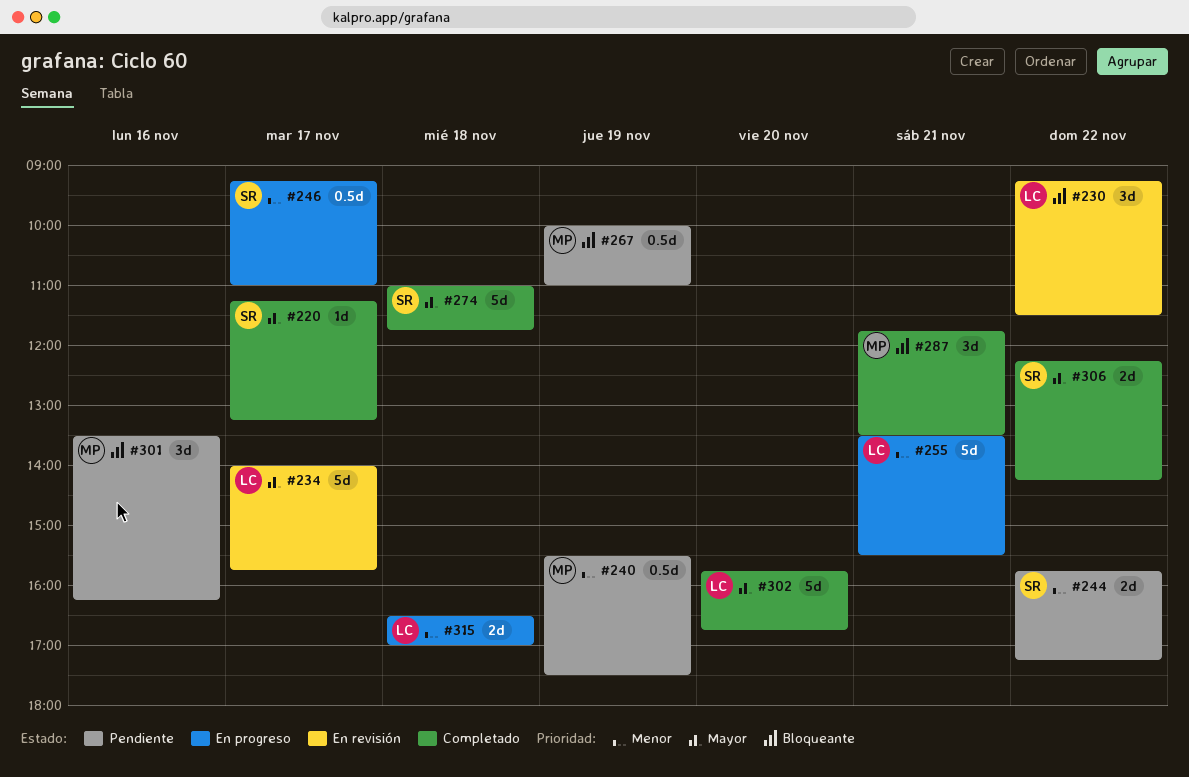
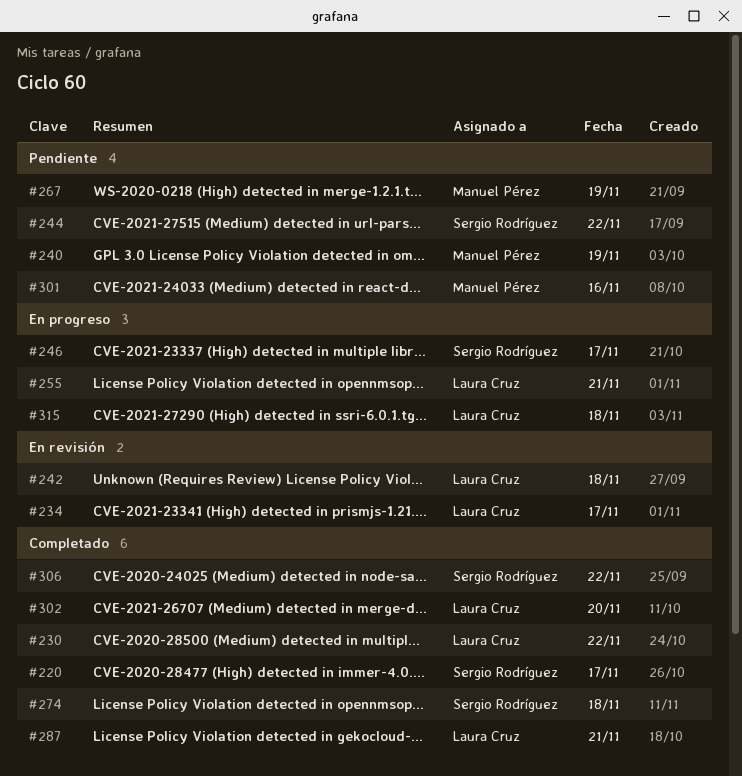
#230, status: En revisión -> Completado
#242: none -> present
#287, owner: Manuel Pérez -> Laura Cruz

